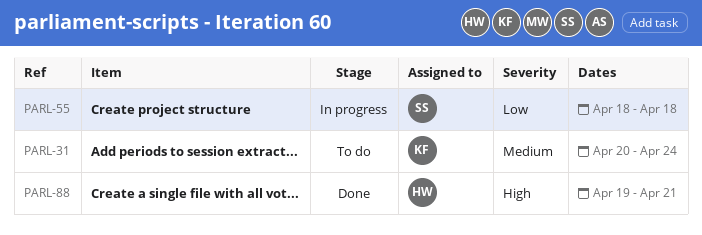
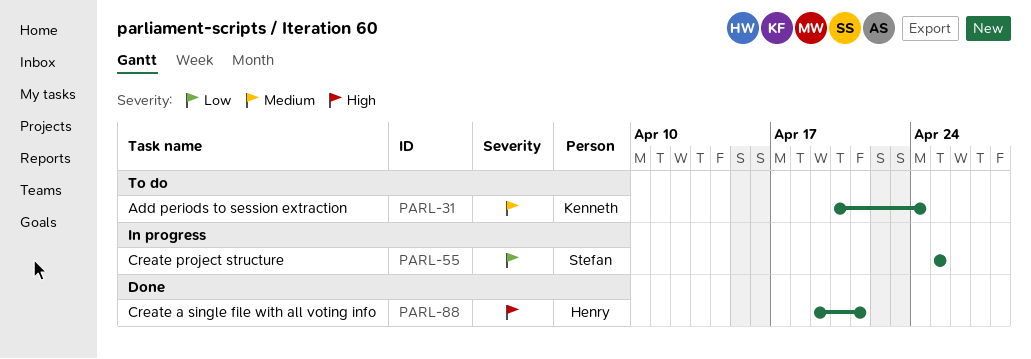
PARL-55, start: Apr 18 -> Apr 25
PARL-55, due: Apr 18 -> Apr 25

